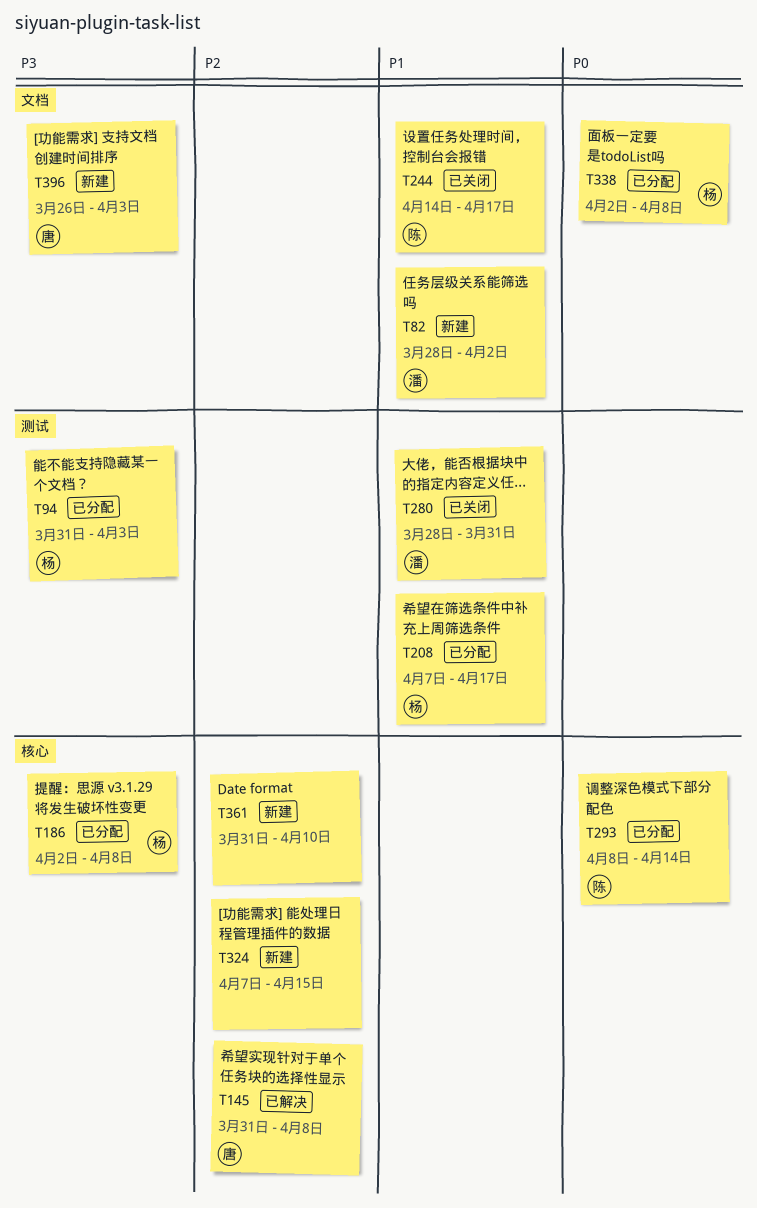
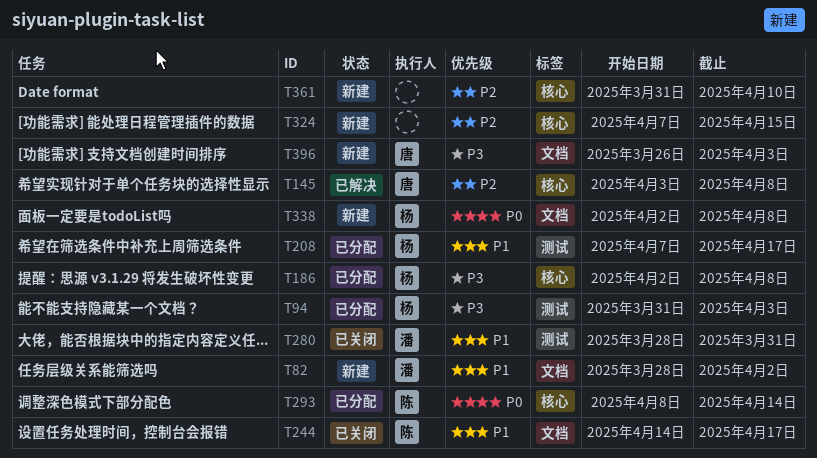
T145, start: Mar 31 -> Apr 3
T338, status: 已分配 -> 新建

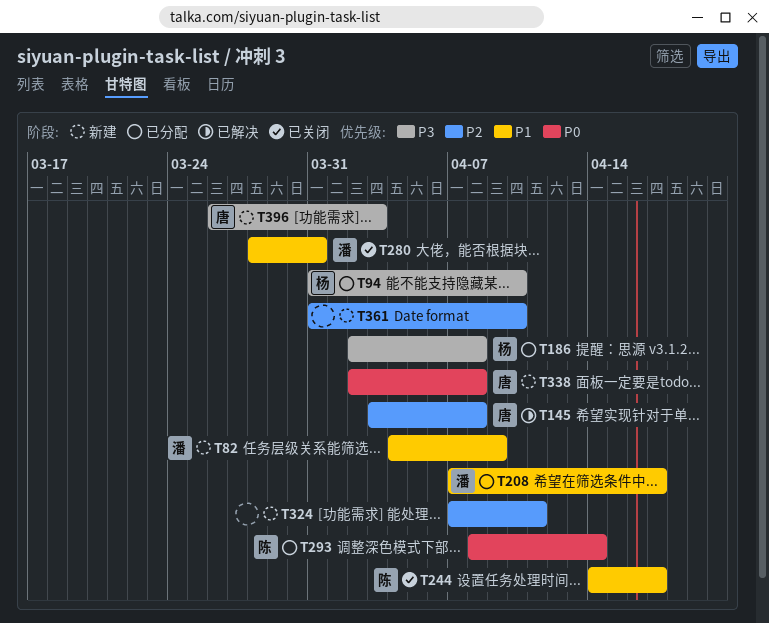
T82, start: Mar 28 -> Apr 4
T82, due: Apr 2 -> Apr 9
T94, due: Apr 3 -> Apr 10
T208, owner: 杨 -> 潘
T324, due: Apr 15 -> Apr 11
T338, owner: 杨 -> 唐

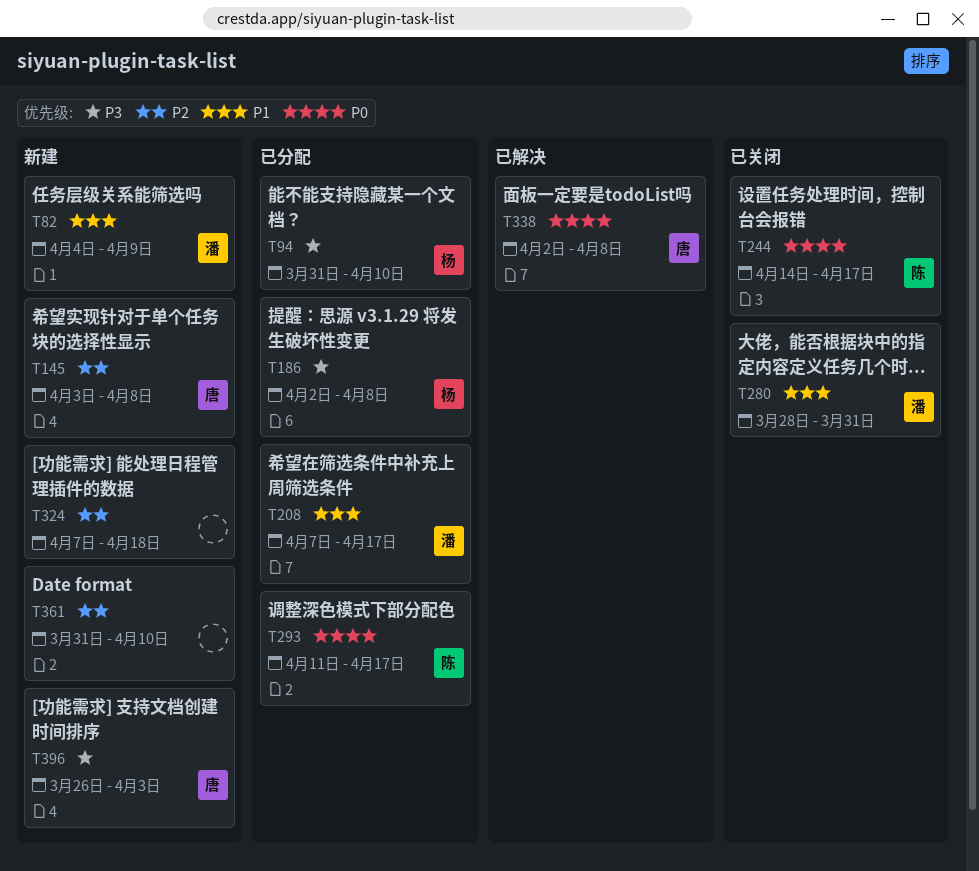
T145, status: 已解决 -> 新建
T244, priority: P1 -> P0
T293, start: Apr 8 -> Apr 11
T293, due: Apr 14 -> Apr 17
T324, due: Apr 11 -> Apr 18
T338, status: 新建 -> 已解决

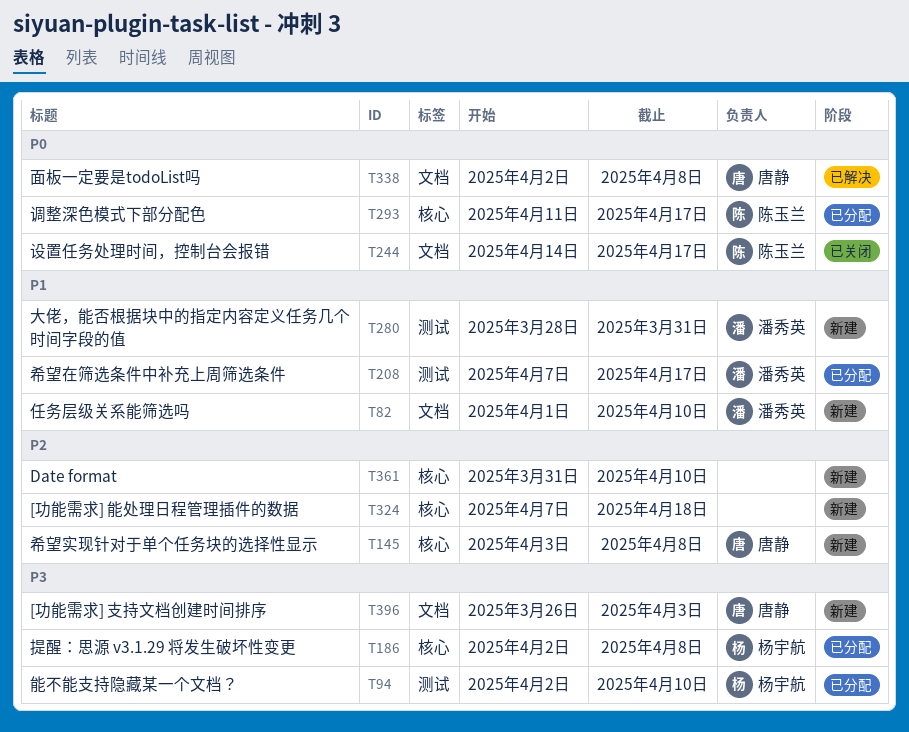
T82, start: Apr 4 -> Apr 1
T82, due: Apr 9 -> Apr 10
T94, start: Mar 31 -> Apr 2
T280, status: 已关闭 -> 新建

